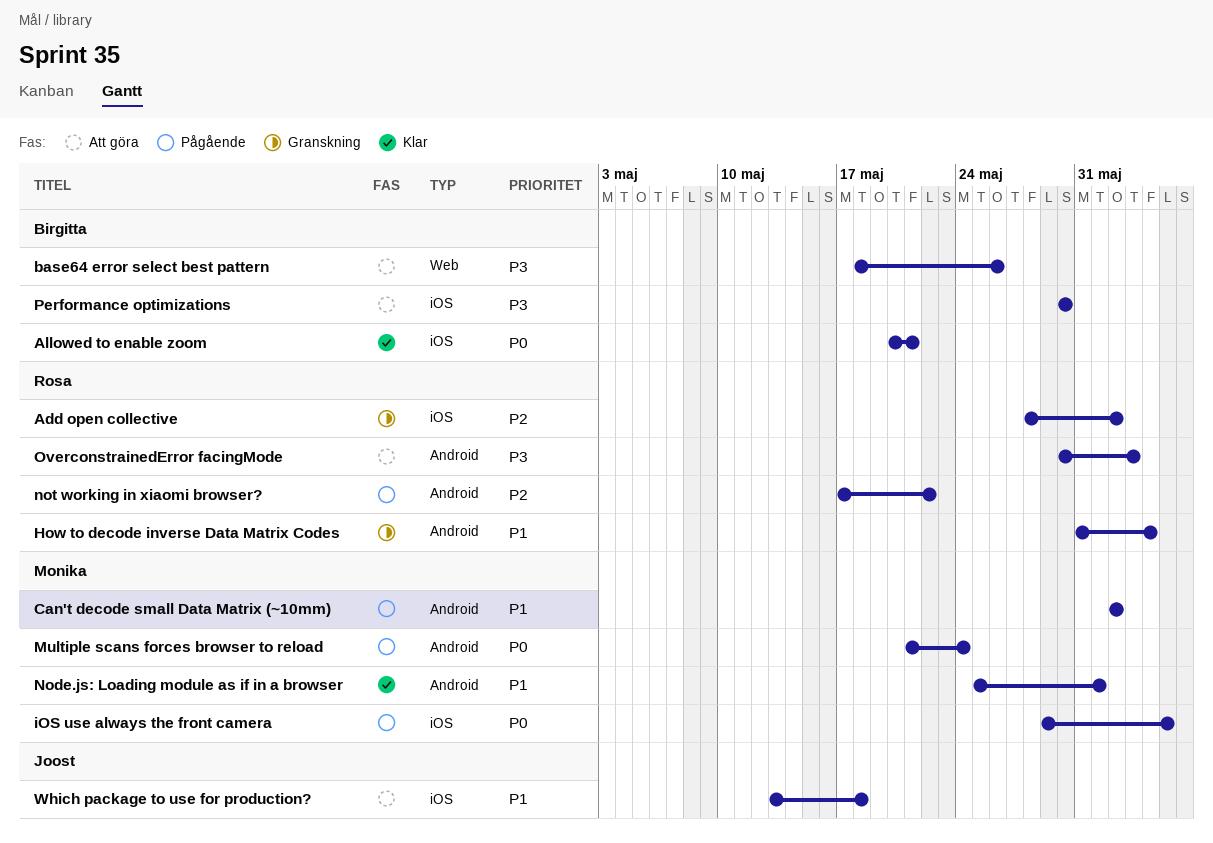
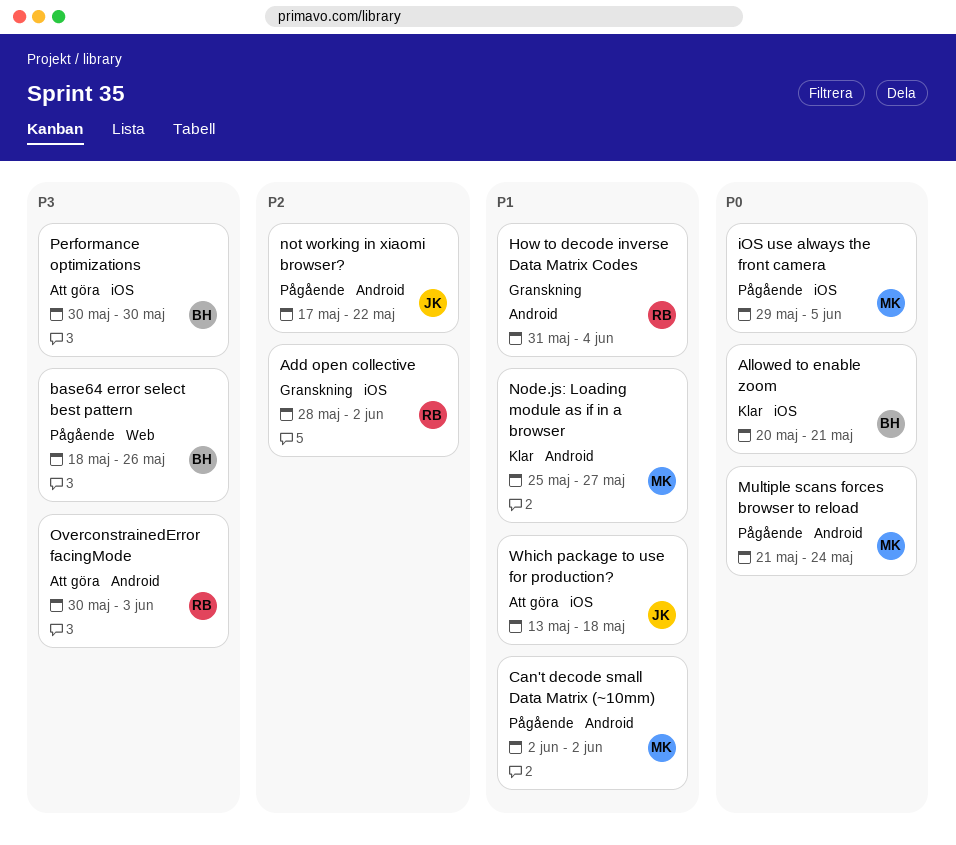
base64 error select best pattern, status: Att göra -> Pågående
Node.js: Loading module as if in a browser, due: Jun 1 -> May 27
not working in xiaomi browser?, owner: Rosa -> Joost

